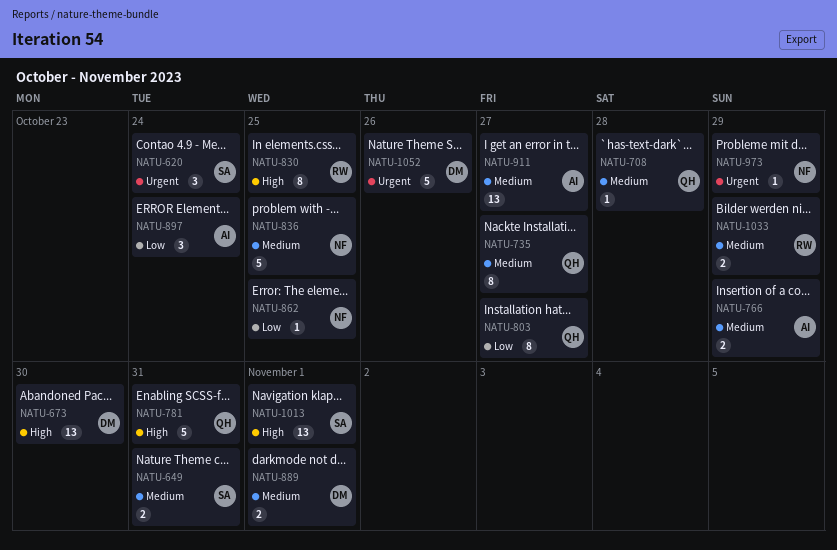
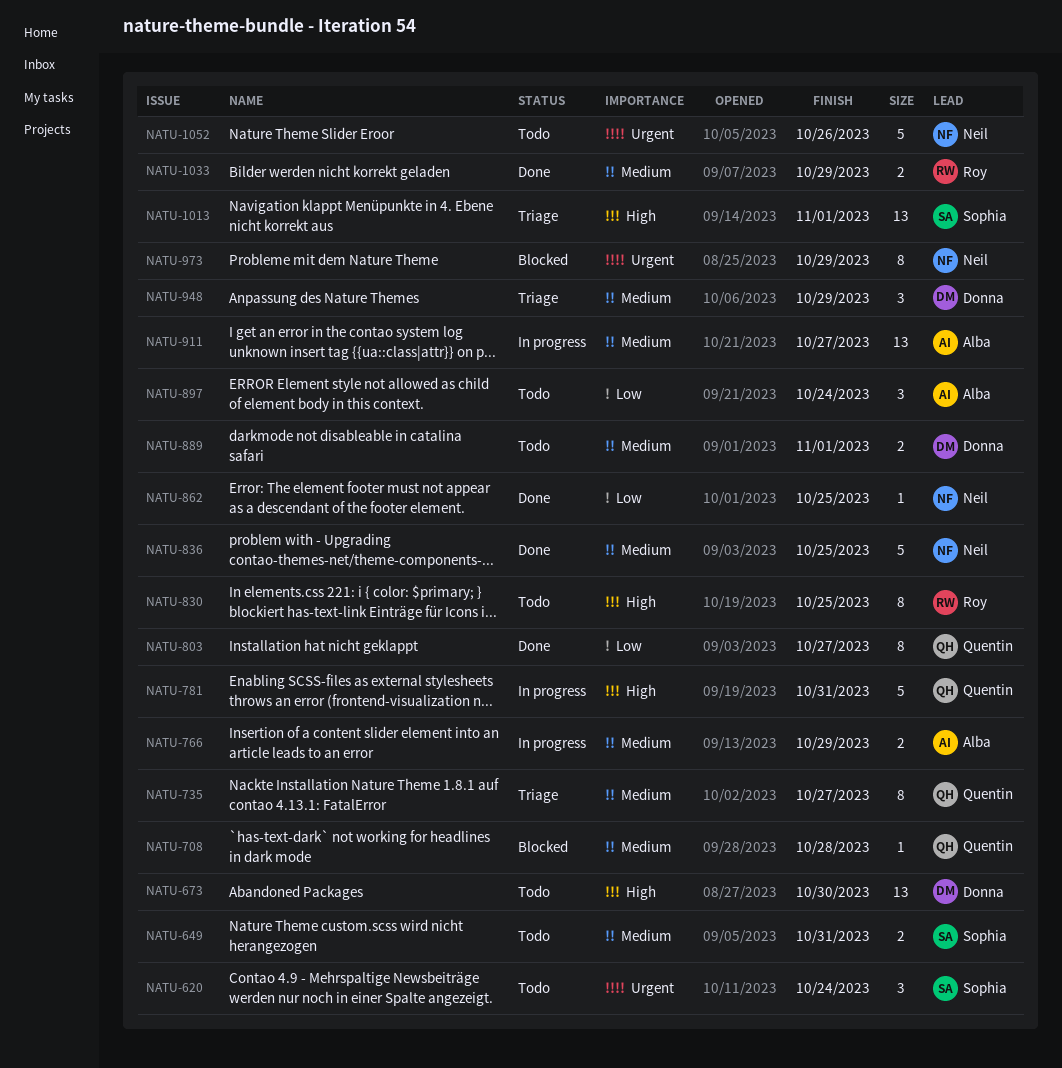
NATU-948: none -> present
NATU-973, estimate: 1 -> 8
NATU-1052, owner: Donna -> Neil

